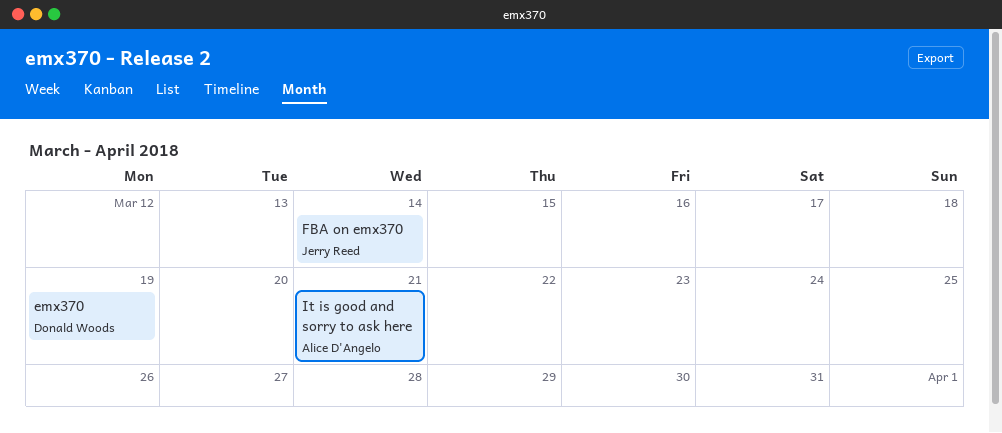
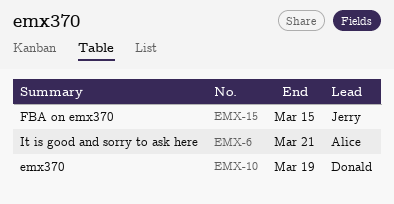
FBA on emx370, due: Mar 14 -> Mar 15

